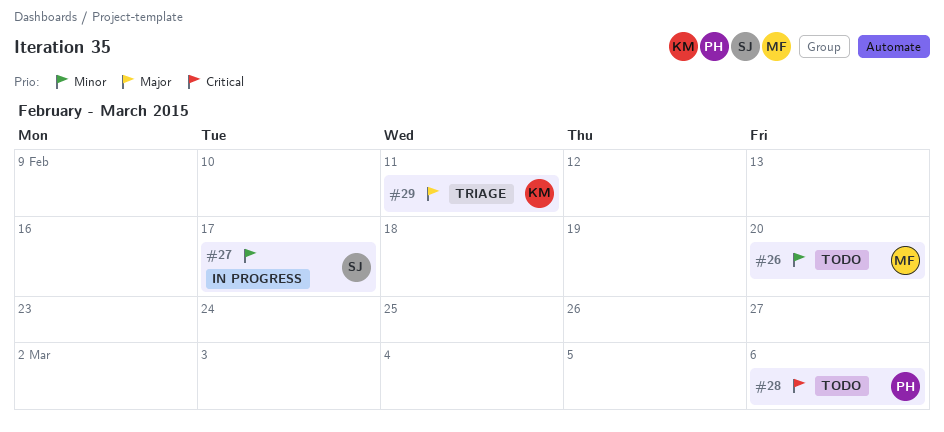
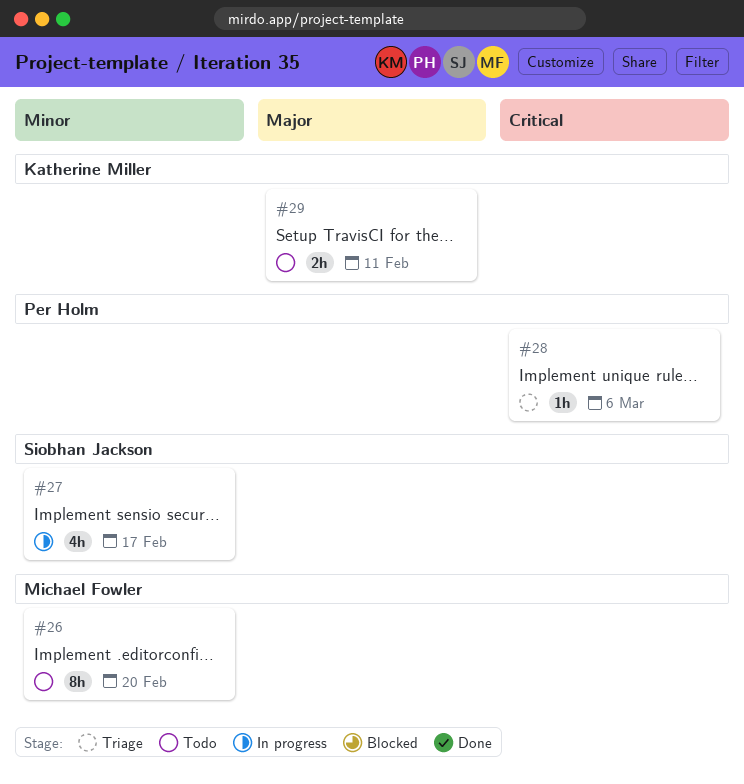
#28, status: Todo -> Triage
#29, status: Triage -> Todo

